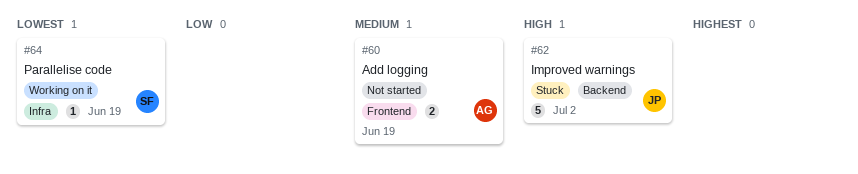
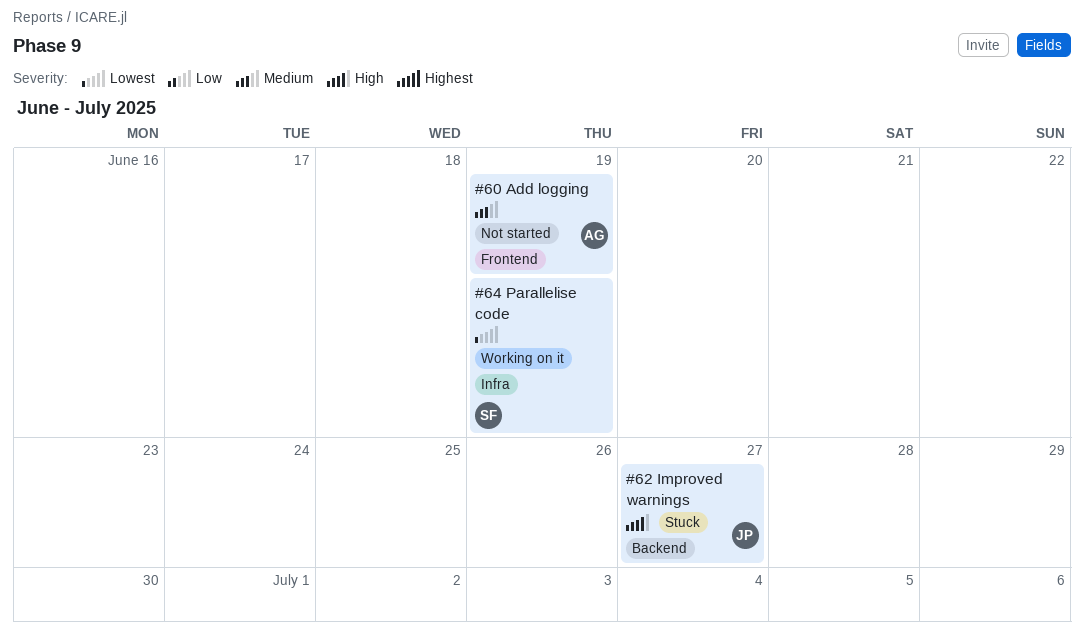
#62, due: Jul 2 -> Jun 27

